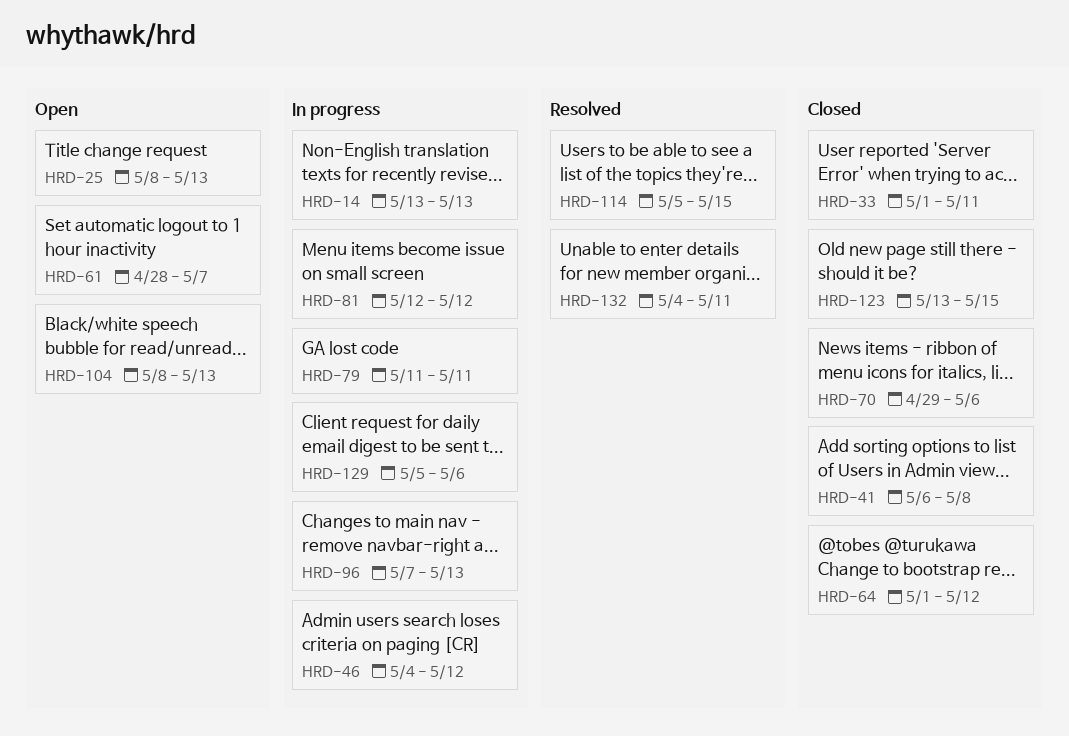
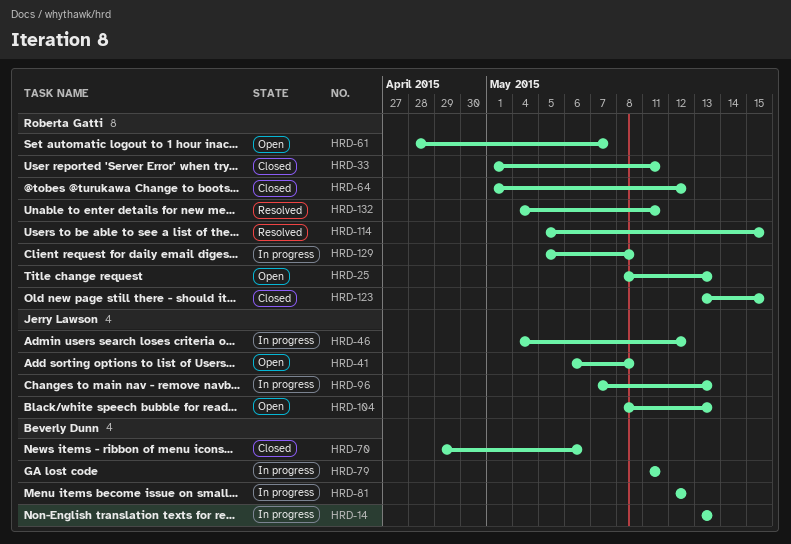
HRD-41, status: Closed -> Open
HRD-129, due: May 6 -> May 8

